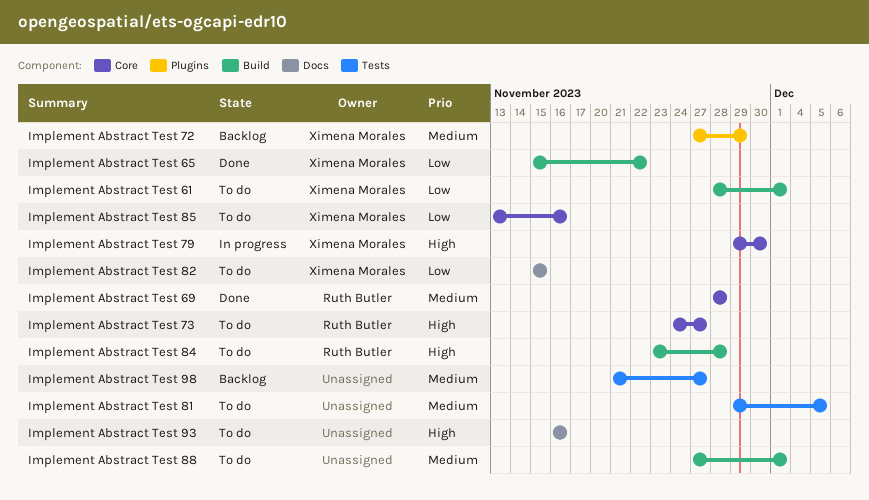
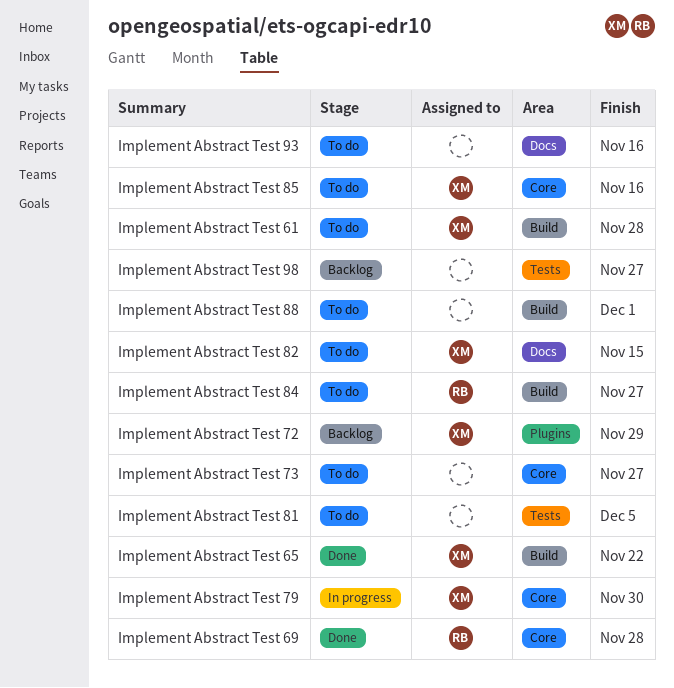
Implement Abstract Test 61, due: Dec 1 -> Nov 28
Implement Abstract Test 73, owner: Ruth Butler -> none
Implement Abstract Test 84, due: Nov 28 -> Nov 27

